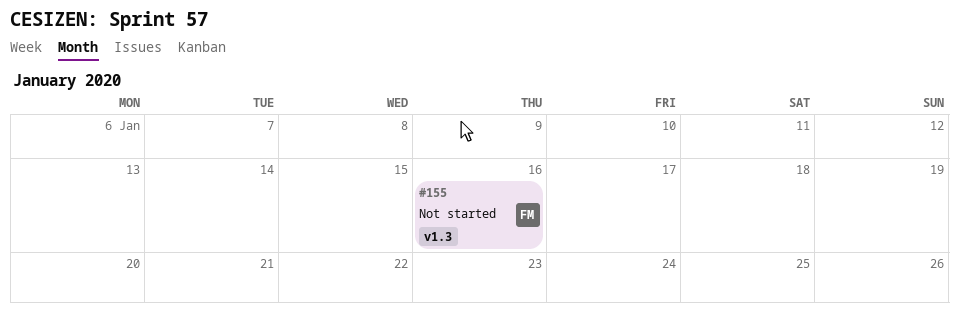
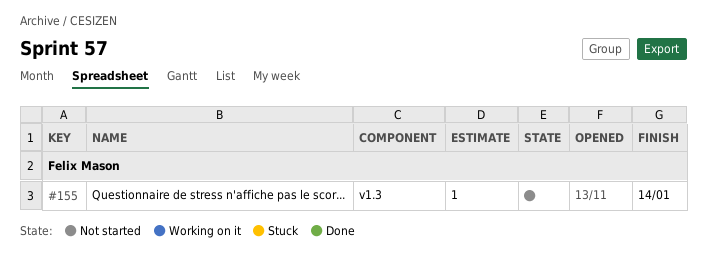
#155, due: Jan 16 -> Jan 14

